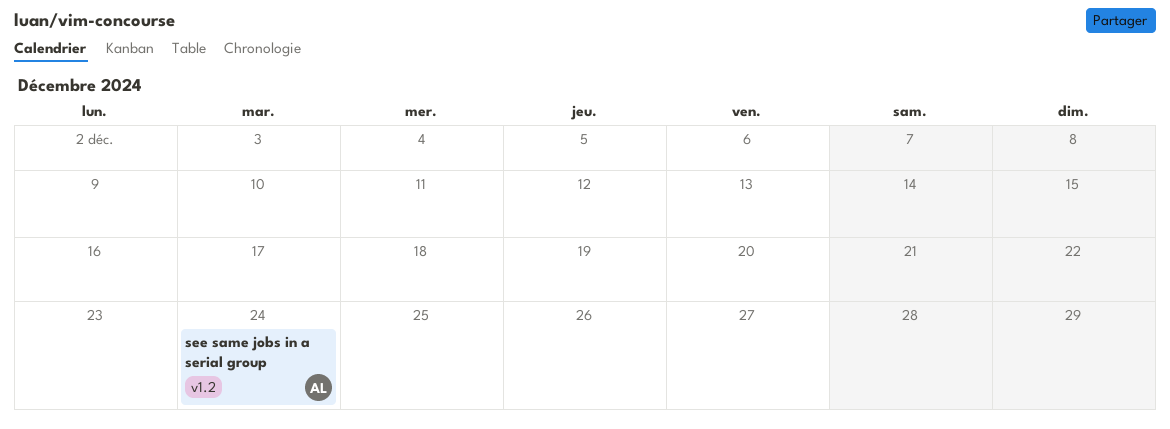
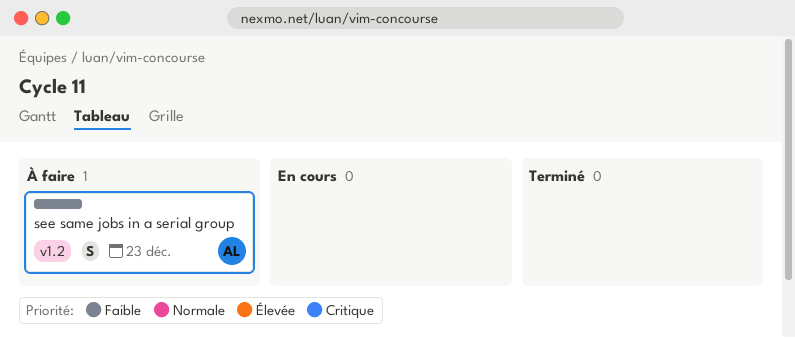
see same jobs in a serial group, due: Dec 24 -> Dec 23

